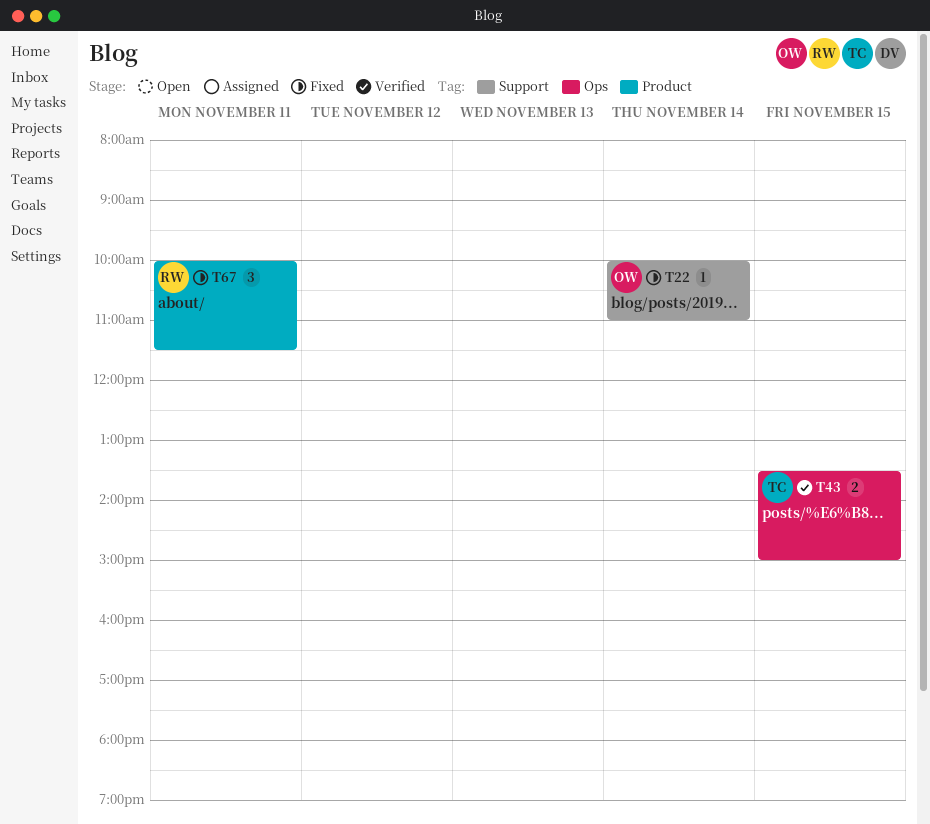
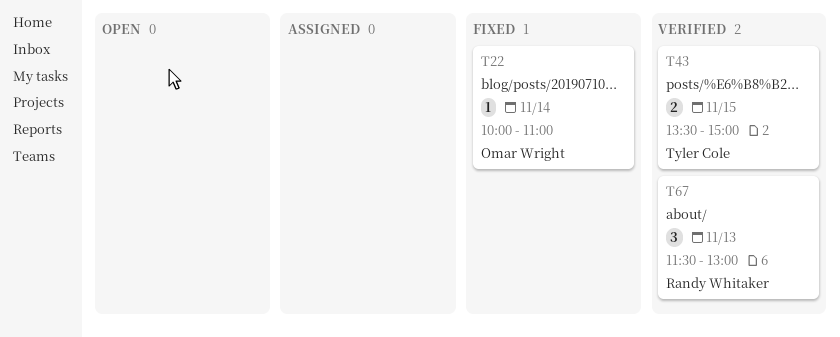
T67, status: Fixed -> Verified
T67, day: Nov 11 -> Nov 13
T67, begins: 10:00 -> 11:30
T67, ends: 11:30 -> 13:00

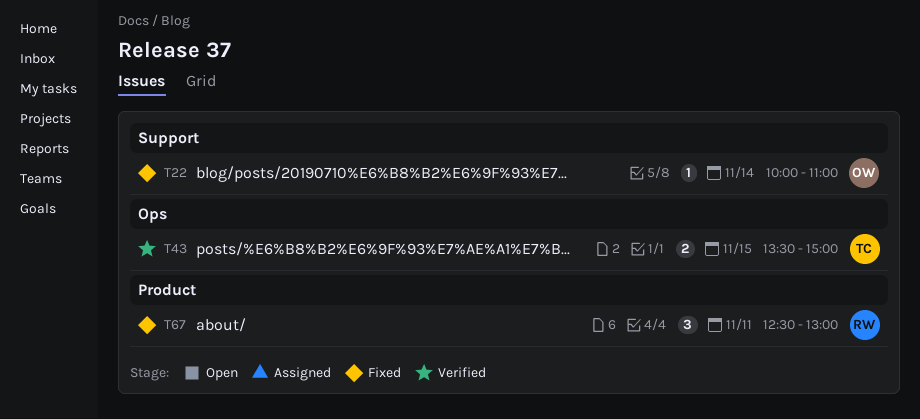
T67, status: Verified -> Fixed
T67, day: Nov 13 -> Nov 11
T67, begins: 11:30 -> 12:30

